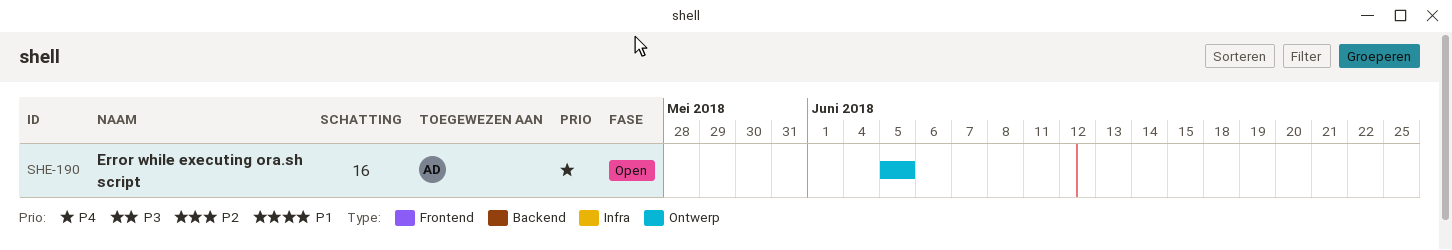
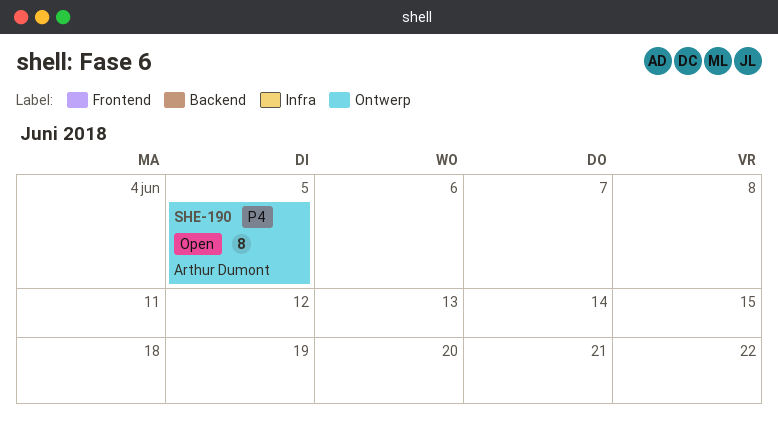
SHE-190, estimate: 16 -> 8

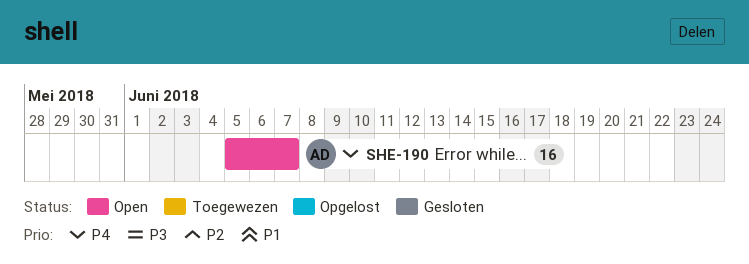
SHE-190, estimate: 8 -> 16
SHE-190, due: Jun 5 -> Jun 7

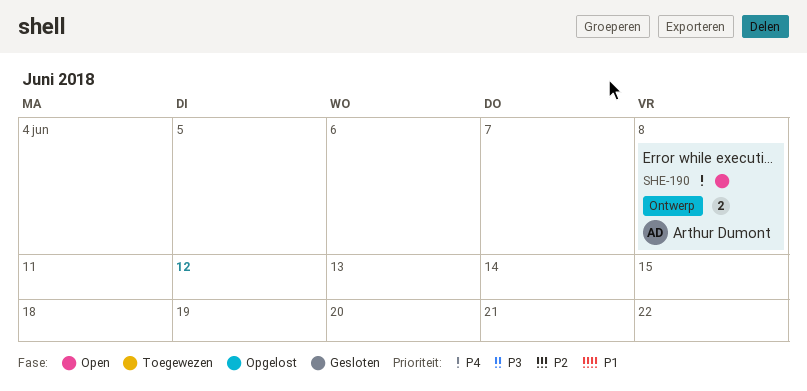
SHE-190, estimate: 16 -> 2
SHE-190, due: Jun 7 -> Jun 8

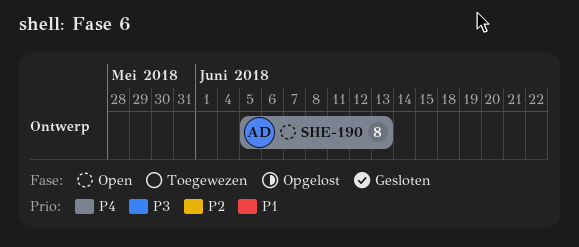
SHE-190, estimate: 2 -> 8
SHE-190, due: Jun 8 -> Jun 13

